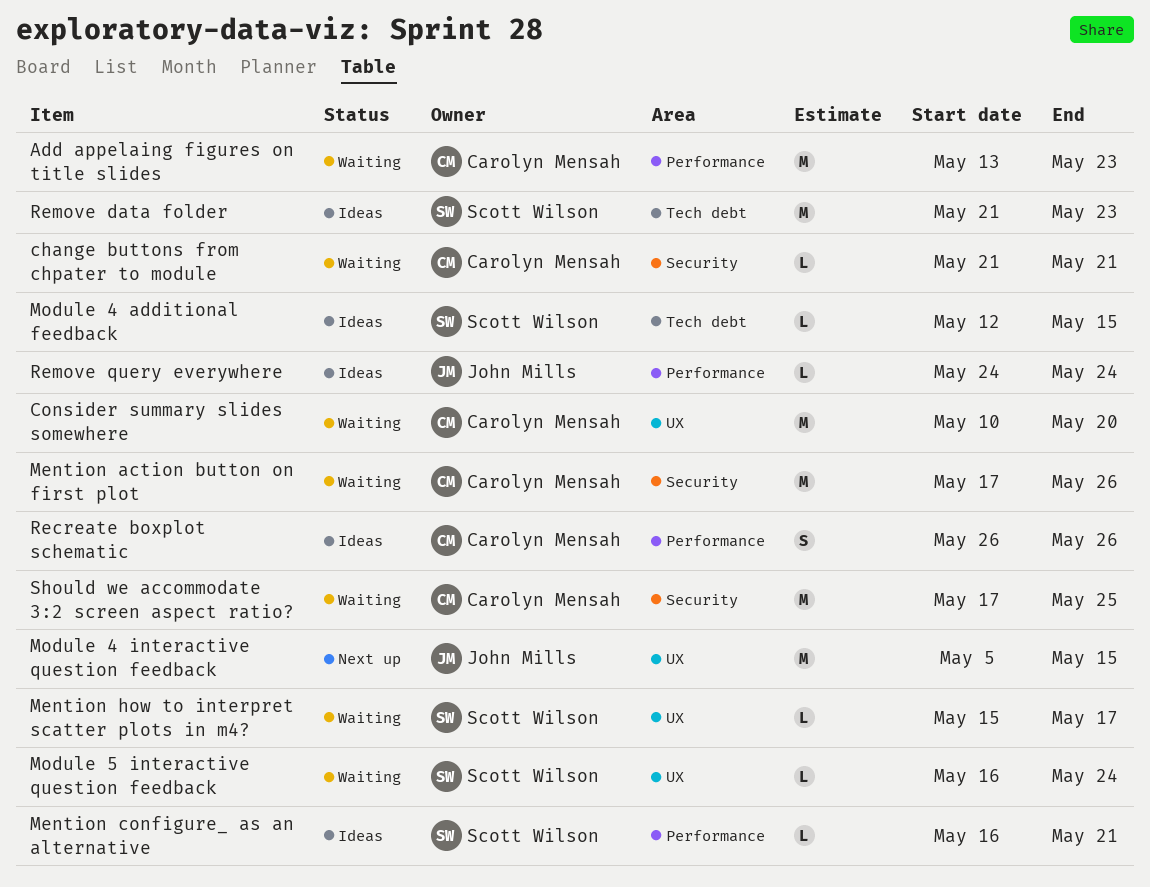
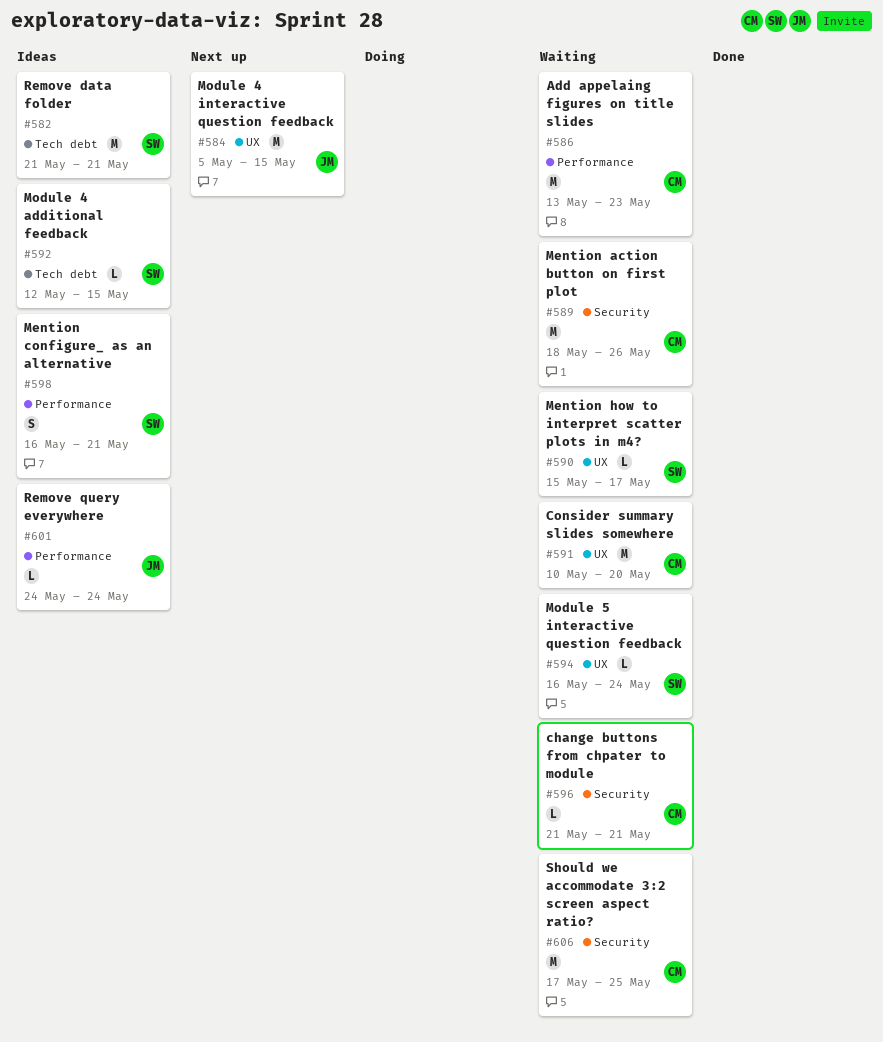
Mention action button on first plot, start: May 17 -> May 18
Mention configure_ as an alternative, estimate: L -> S
Recreate boxplot schematic: present -> none
Remove data folder, due: May 23 -> May 21

